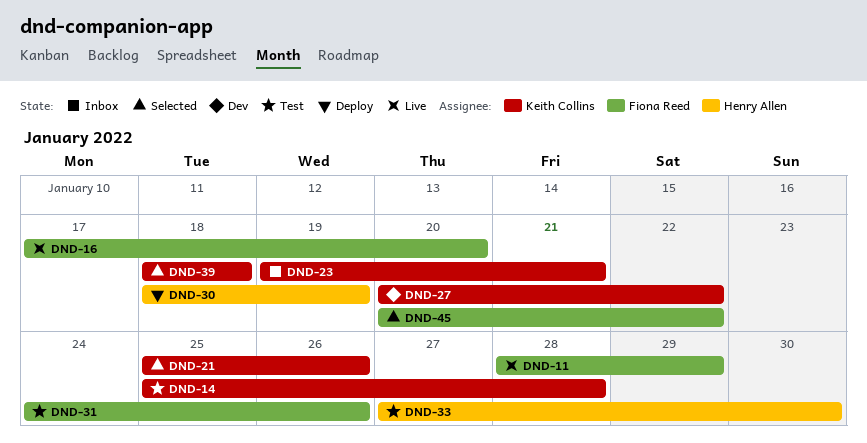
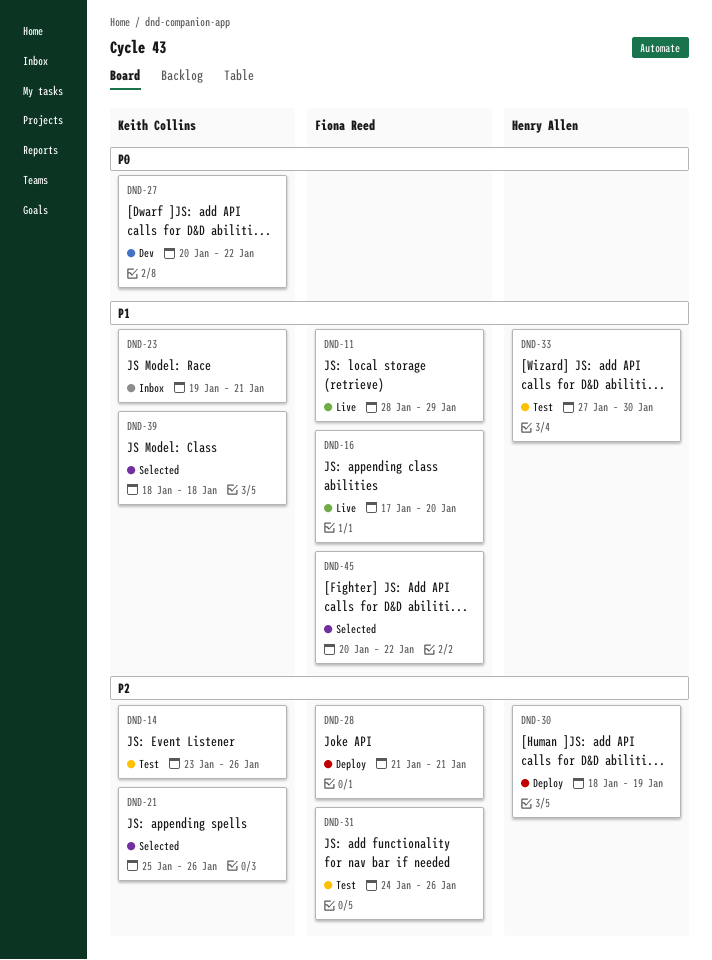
DND-14, start: Jan 25 -> Jan 23
DND-14, due: Jan 28 -> Jan 26
DND-28: none -> present

